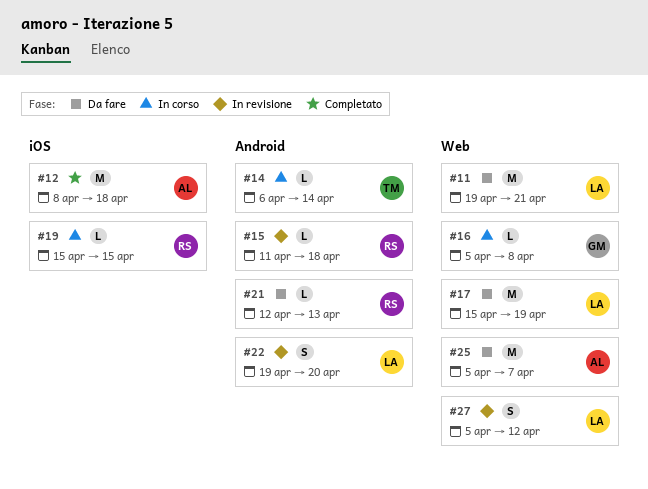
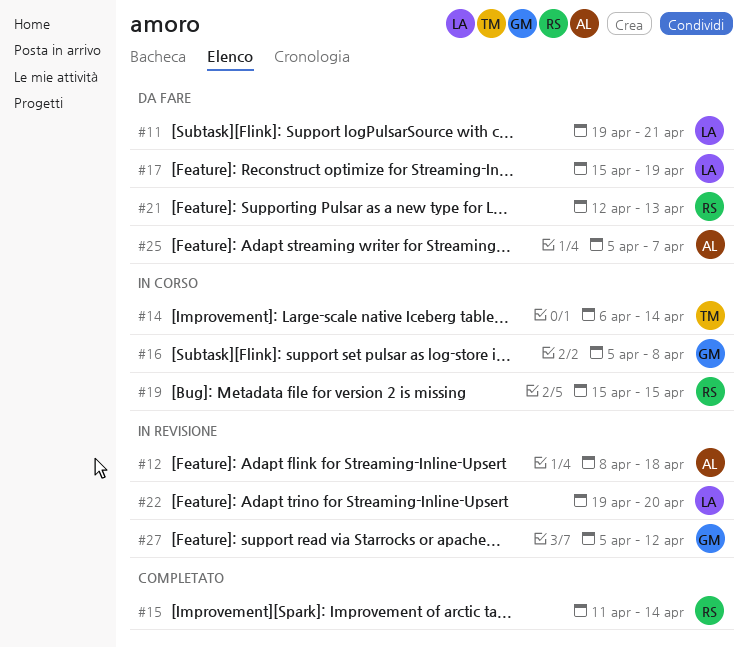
#12, status: Completato -> In revisione
#15, status: In revisione -> Completato
#15, due: Apr 18 -> Apr 14
#27, owner: LA -> GM

